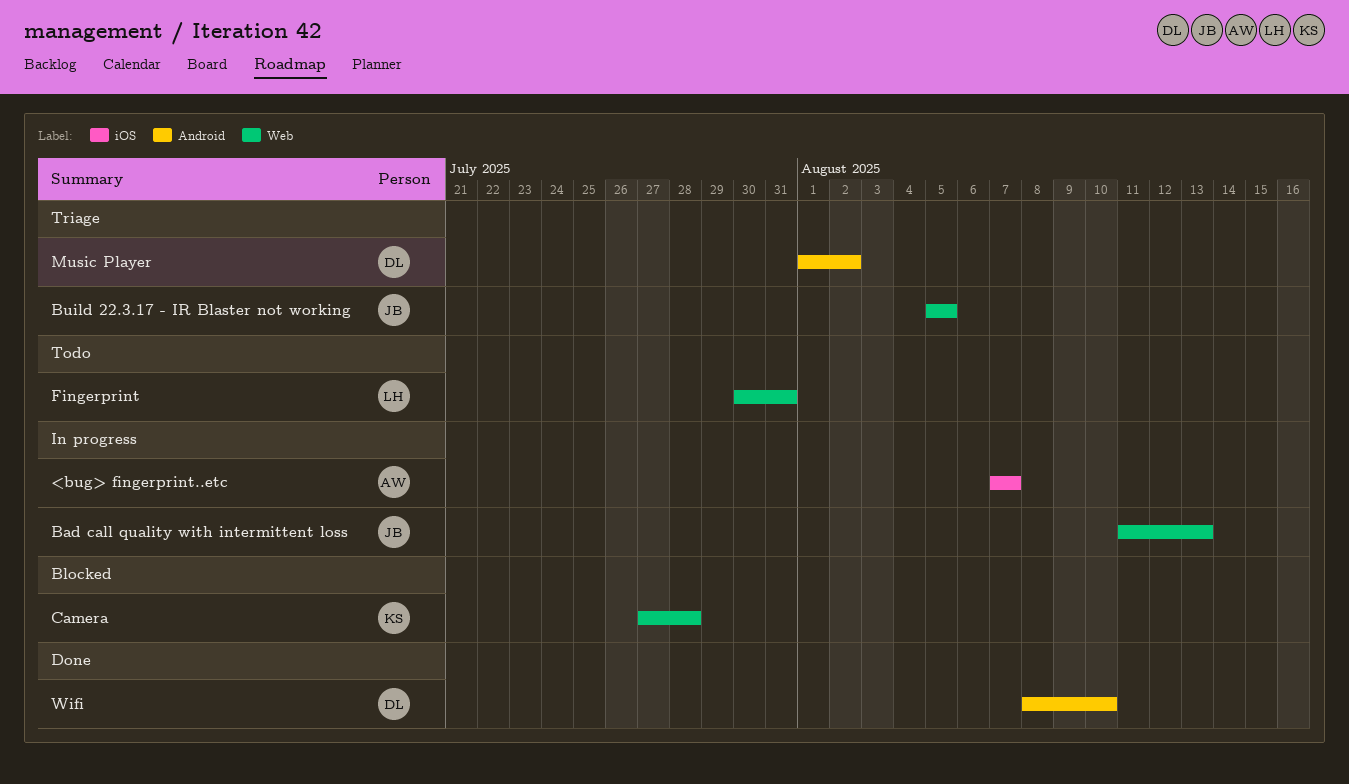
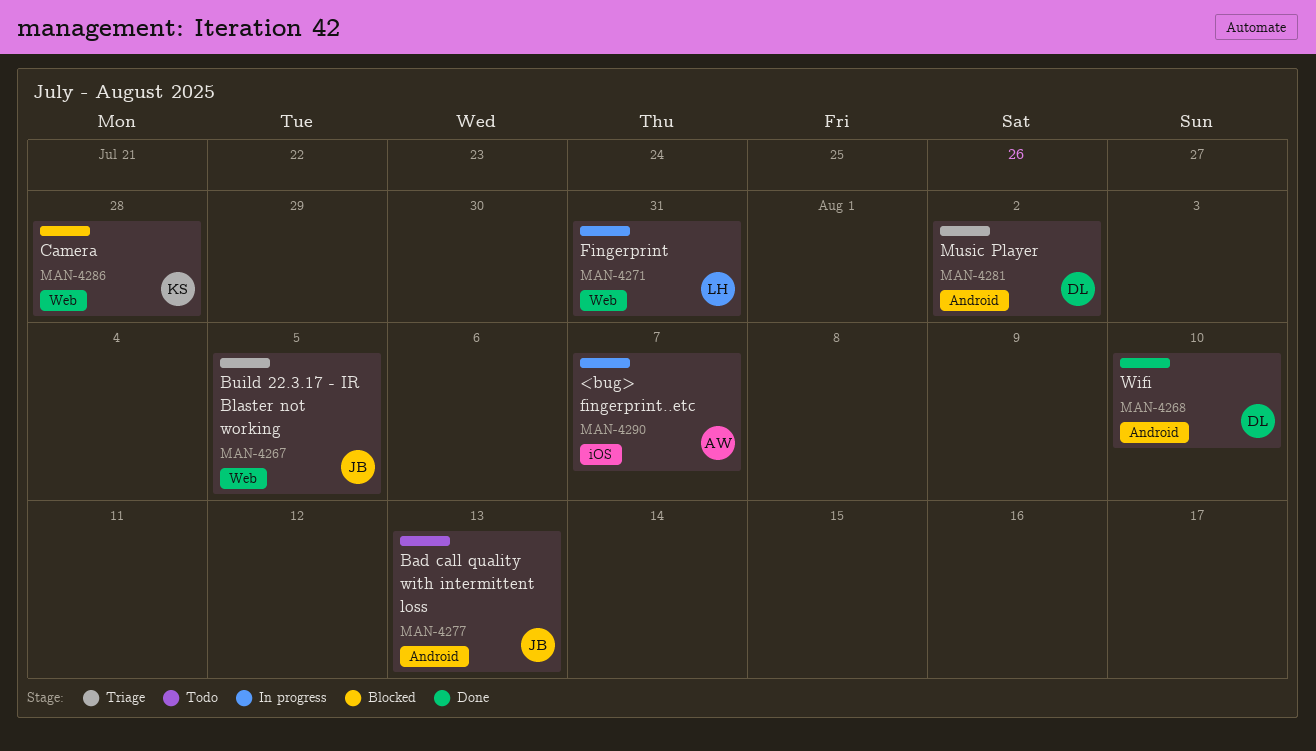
Bad call quality with intermittent loss, status: In progress -> Todo
Bad call quality with intermittent loss, label: Web -> Android
Fingerprint, status: Todo -> In progress

